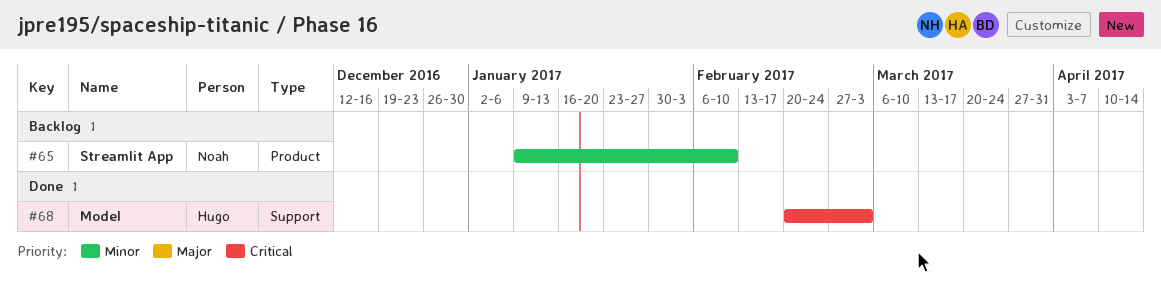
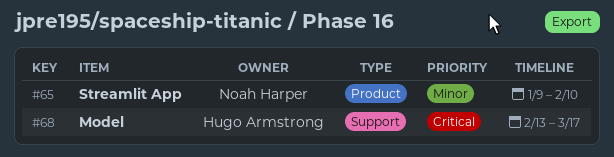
#68, start: Feb 20 -> Feb 13
#68, due: Mar 3 -> Mar 17

